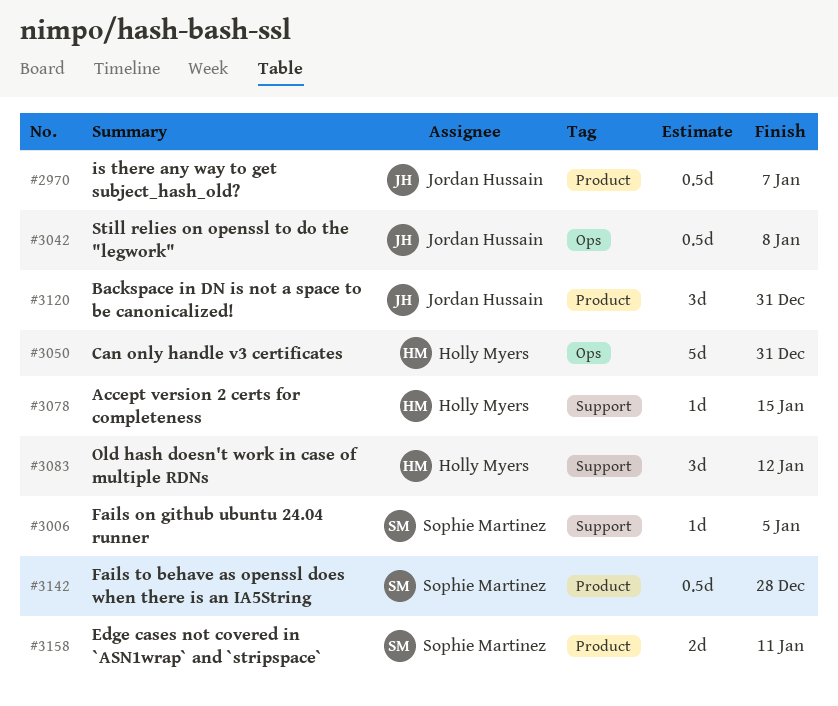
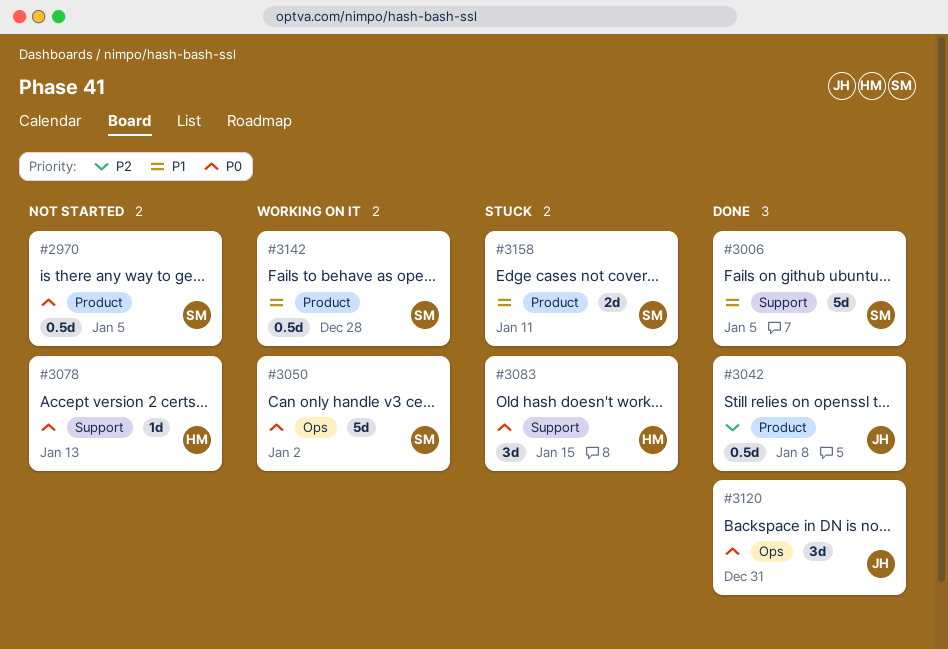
#2970, owner: Jordan Hussain -> Sophie Martinez
#2970, due: Jan 7 -> Jan 5
#3006, estimate: 1d -> 5d
#3042, label: Ops -> Product
#3050, owner: Holly Myers -> Sophie Martinez
#3050, due: Dec 31 -> Jan 2
#3078, due: Jan 15 -> Jan 13
#3083, due: Jan 12 -> Jan 15
#3120, label: Product -> Ops

